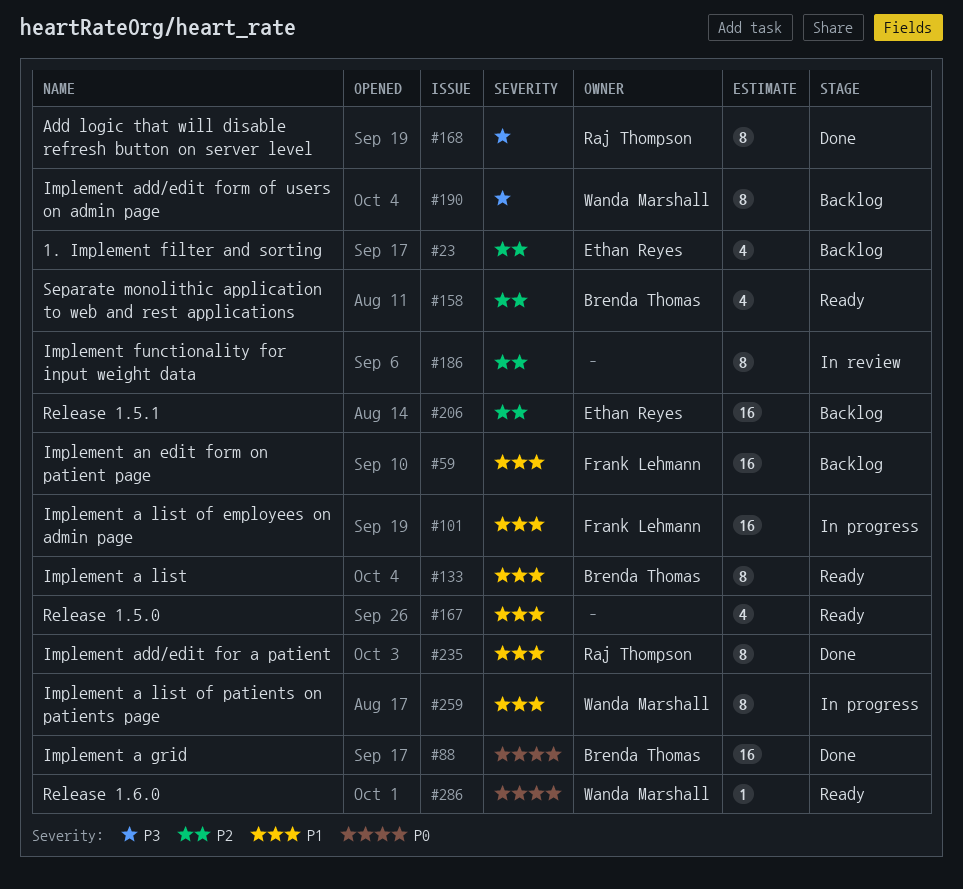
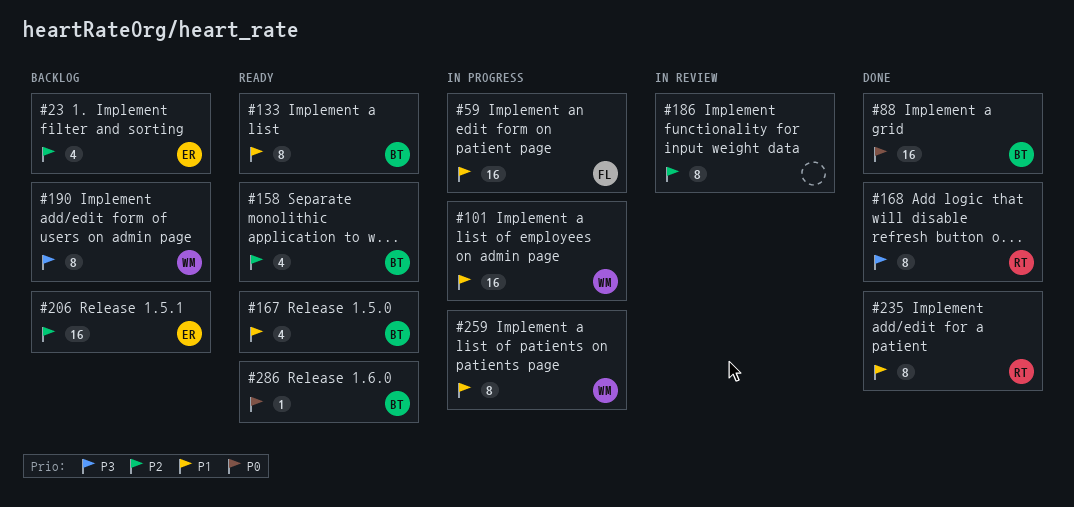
#59, status: Backlog -> In progress
#101, owner: Frank Lehmann -> Wanda Marshall
#167, owner: none -> Brenda Thomas
#286, owner: Wanda Marshall -> Brenda Thomas

